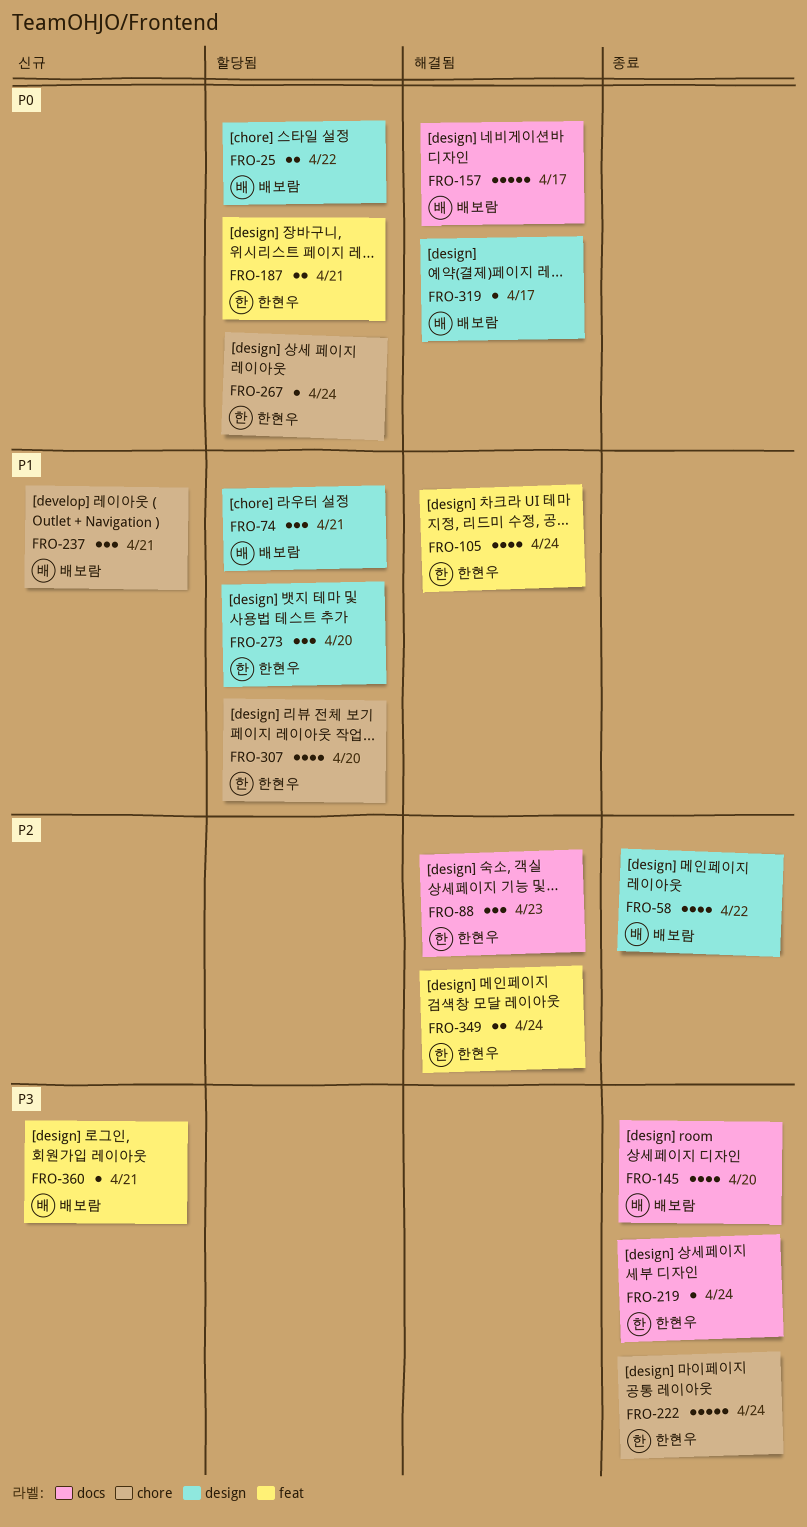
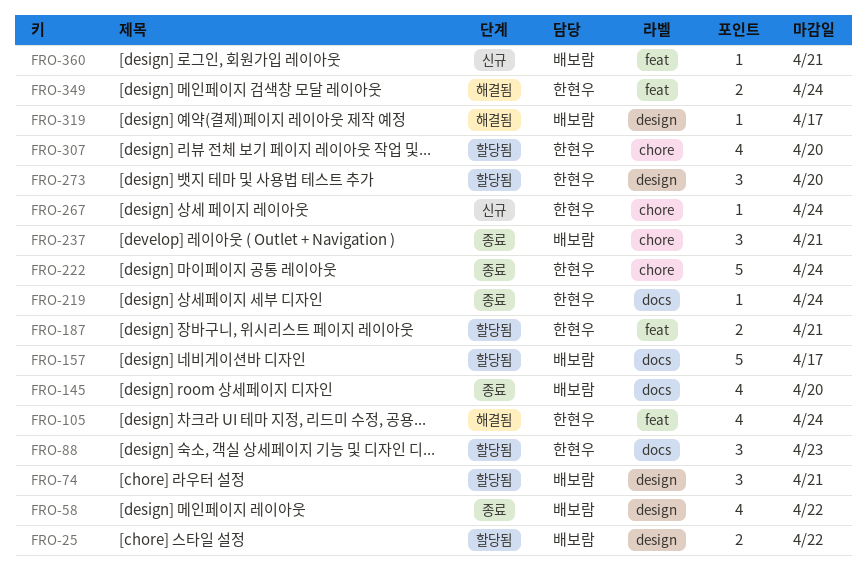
FRO-88, status: 해결됨 -> 할당됨
FRO-157, status: 해결됨 -> 할당됨
FRO-237, status: 신규 -> 종료
FRO-267, status: 할당됨 -> 신규

